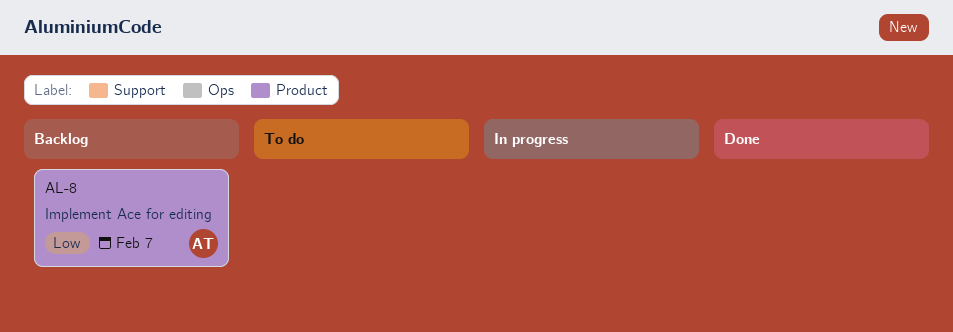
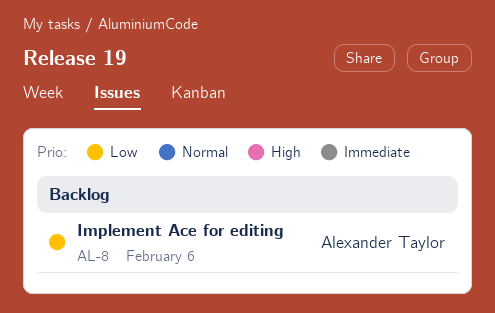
AL-8, due: Feb 7 -> Feb 6

